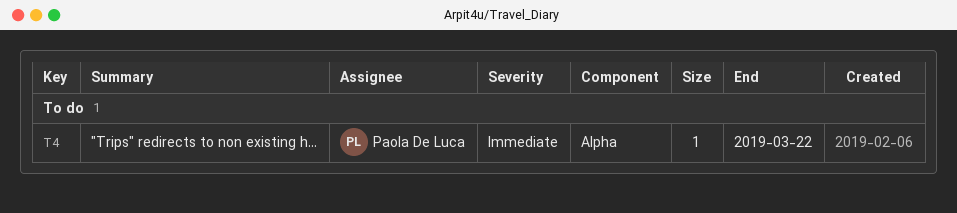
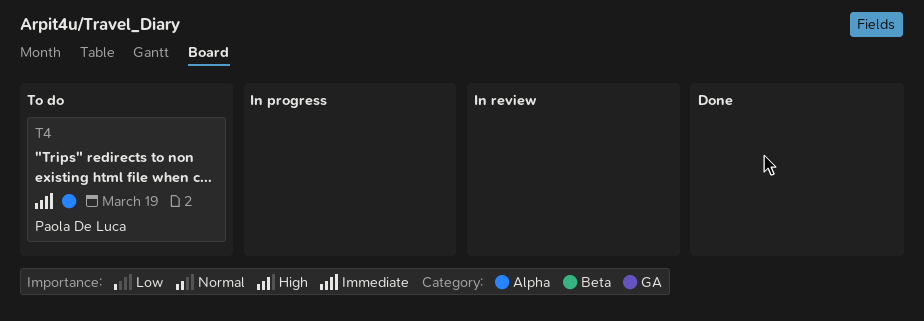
T4, due: Mar 22 -> Mar 19

